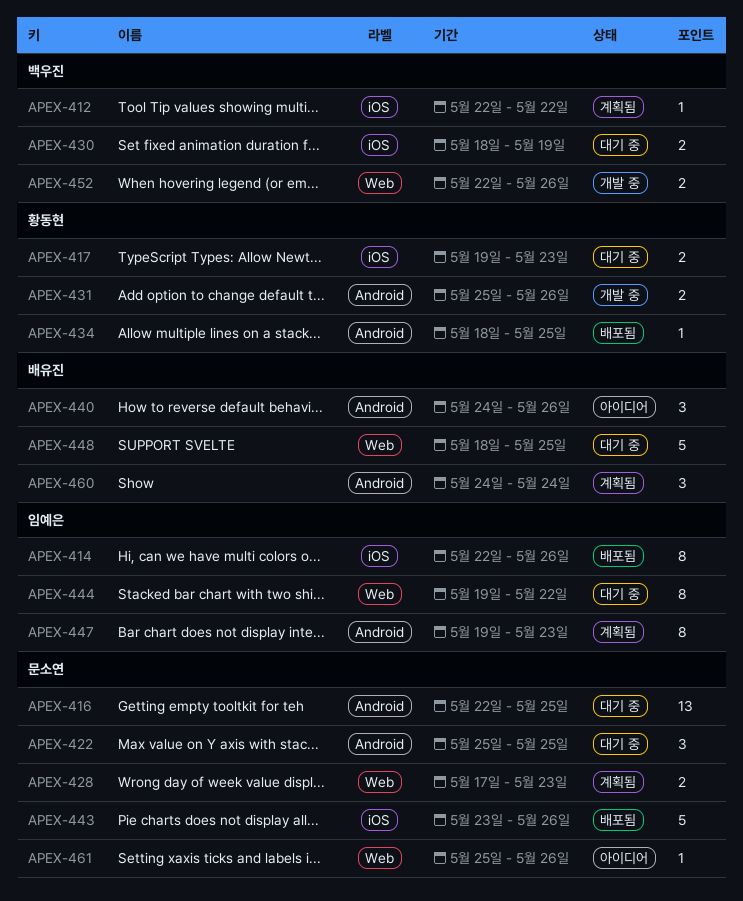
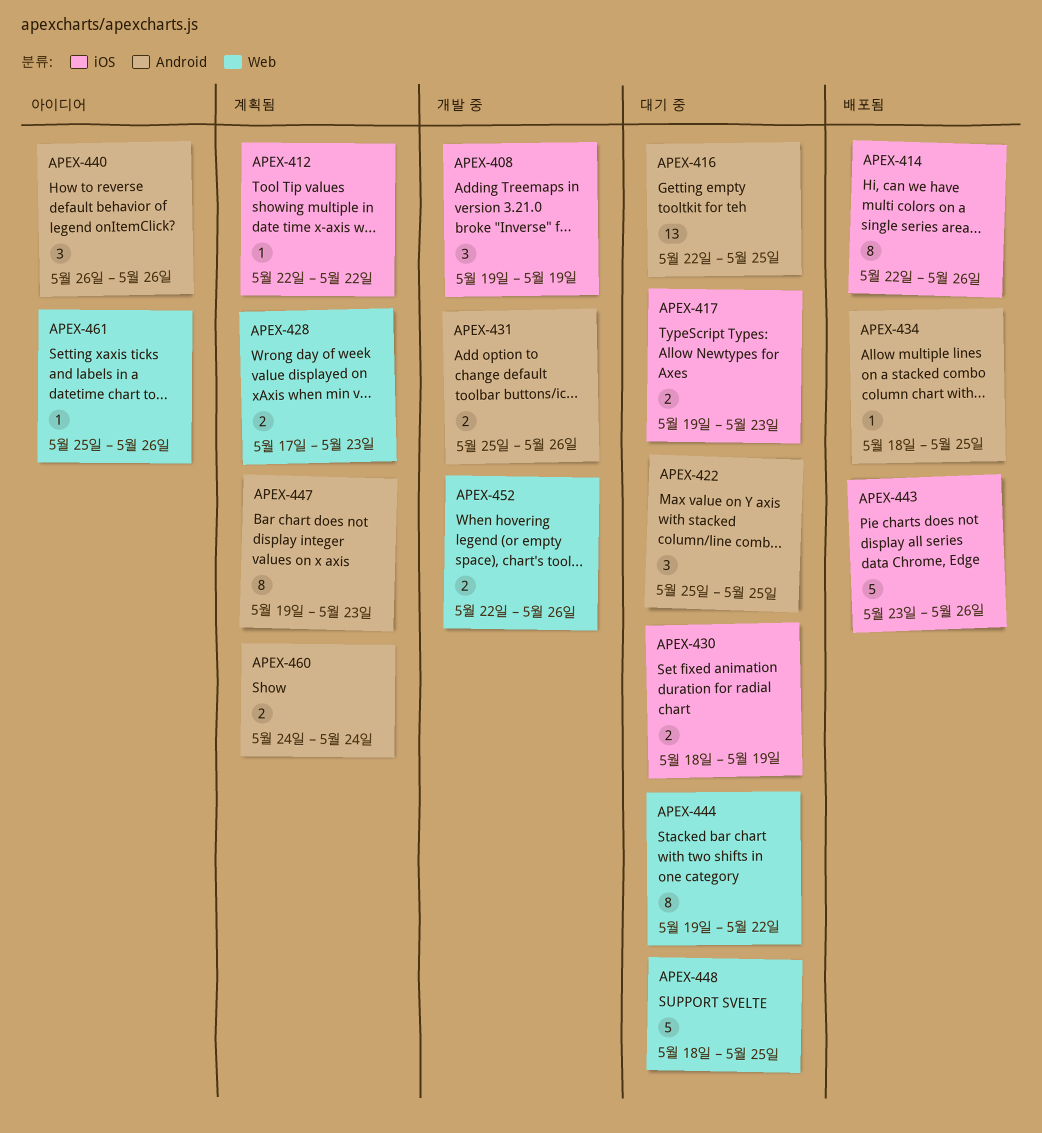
APEX-408: none -> present
APEX-440, start: May 24 -> May 26
APEX-460, estimate: 3 -> 2

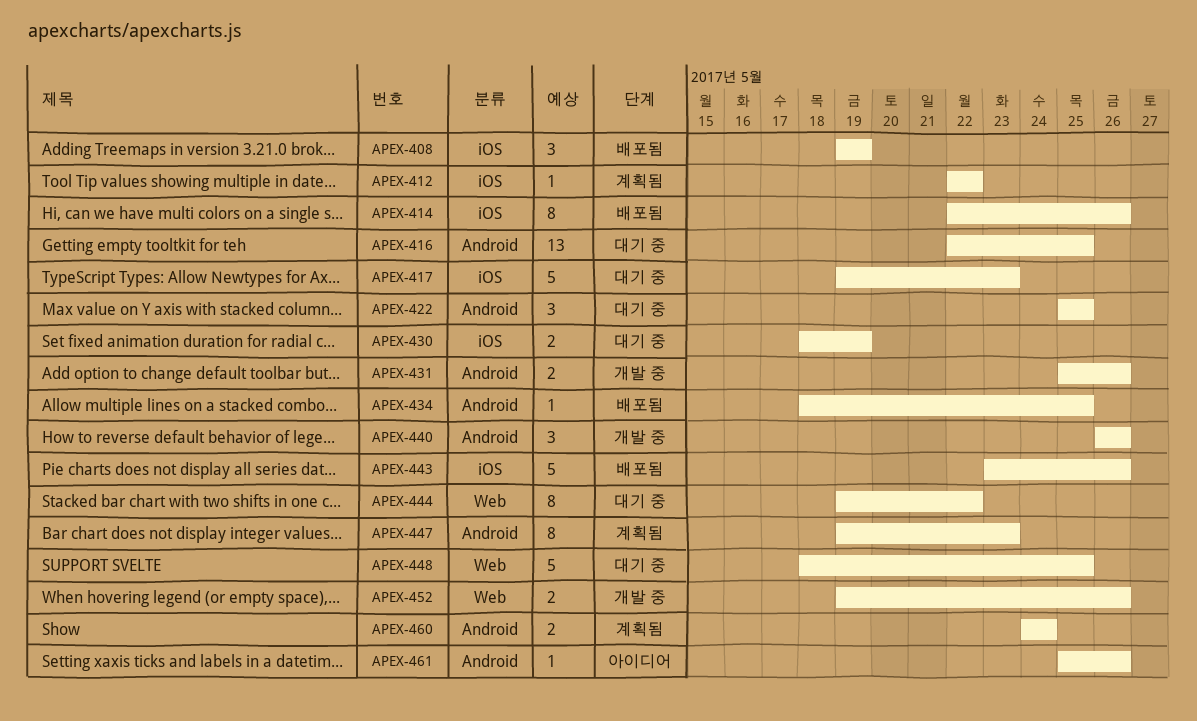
APEX-408, status: 개발 중 -> 배포됨
APEX-417, estimate: 2 -> 5
APEX-428: present -> none
APEX-440, status: 아이디어 -> 개발 중
APEX-452, start: May 22 -> May 19
APEX-461, label: Web -> Android

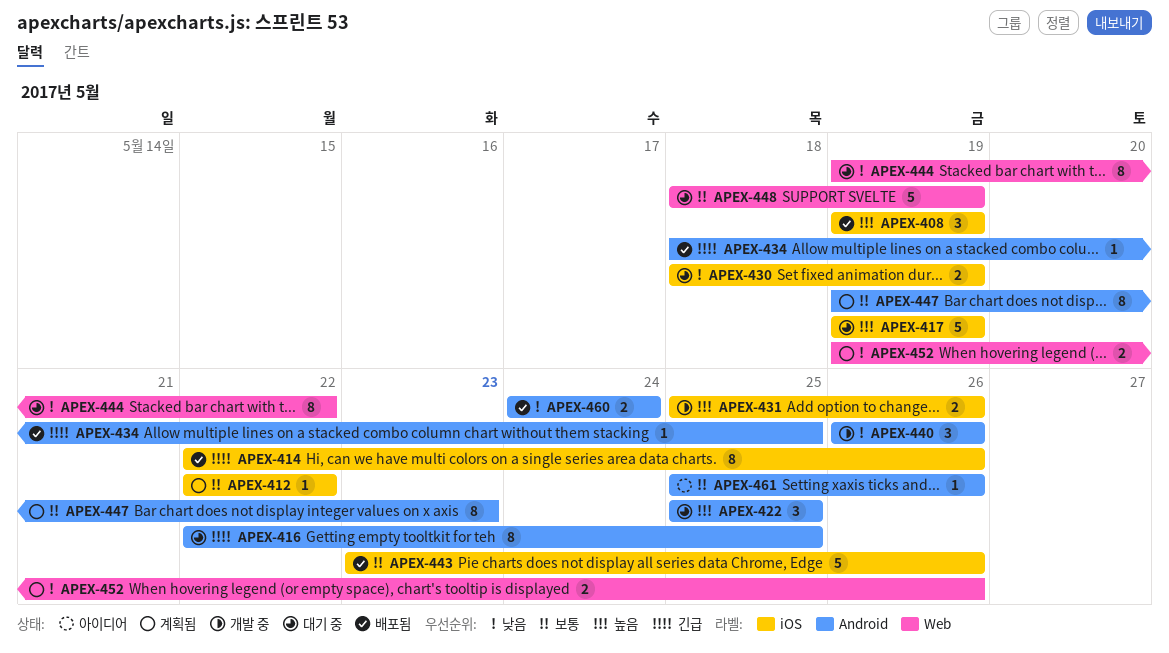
APEX-416, estimate: 13 -> 8
APEX-417, due: May 23 -> May 19
APEX-431, label: Android -> iOS
APEX-448, due: May 25 -> May 19
APEX-452, status: 개발 중 -> 계획됨
APEX-460, status: 계획됨 -> 배포됨

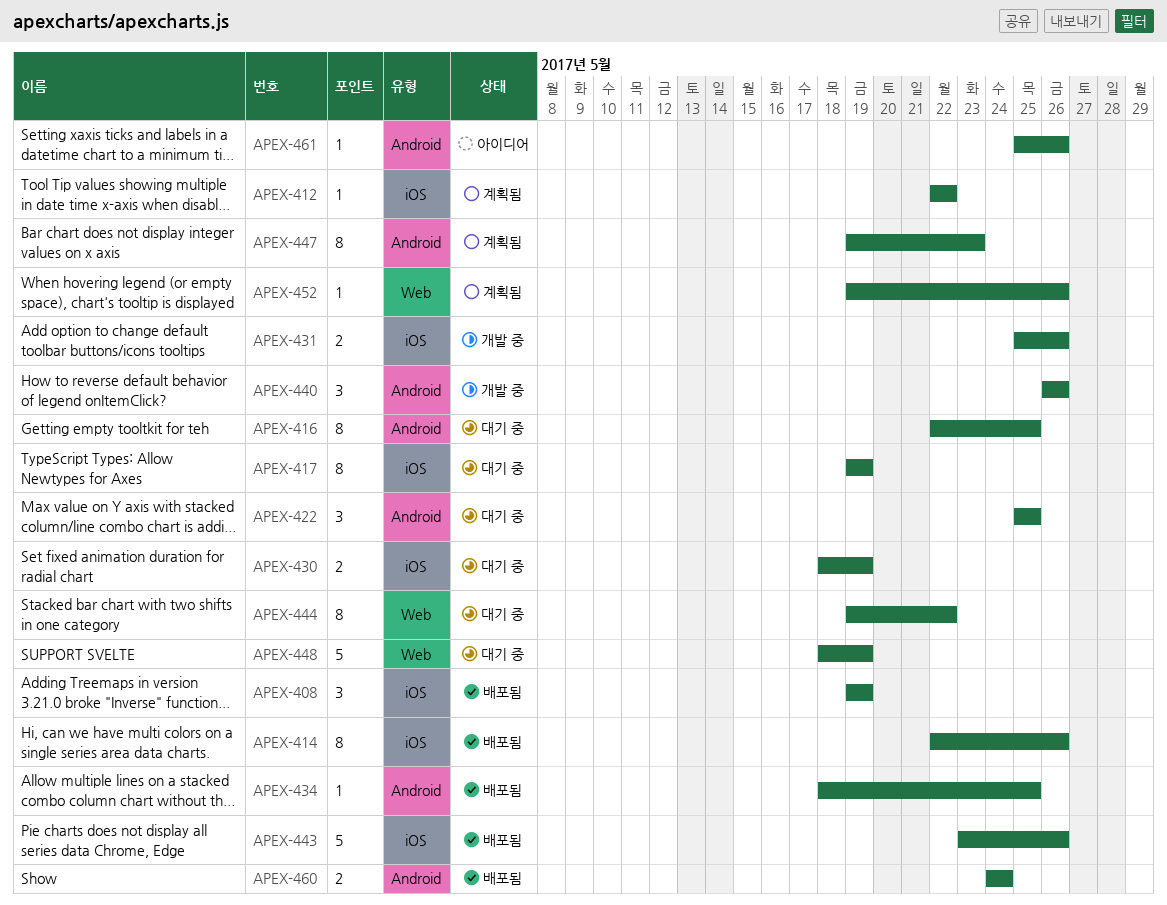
APEX-417, estimate: 5 -> 8
APEX-452, estimate: 2 -> 1

